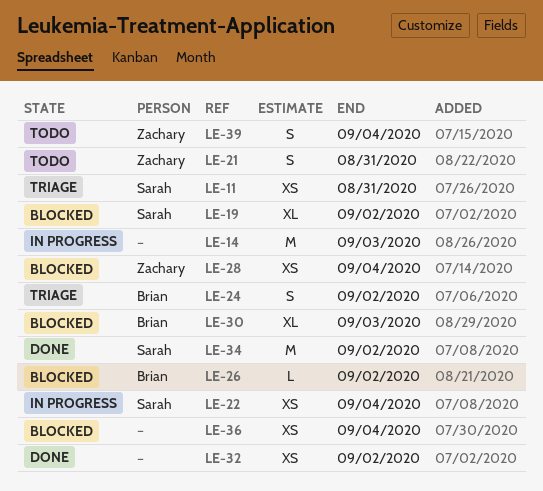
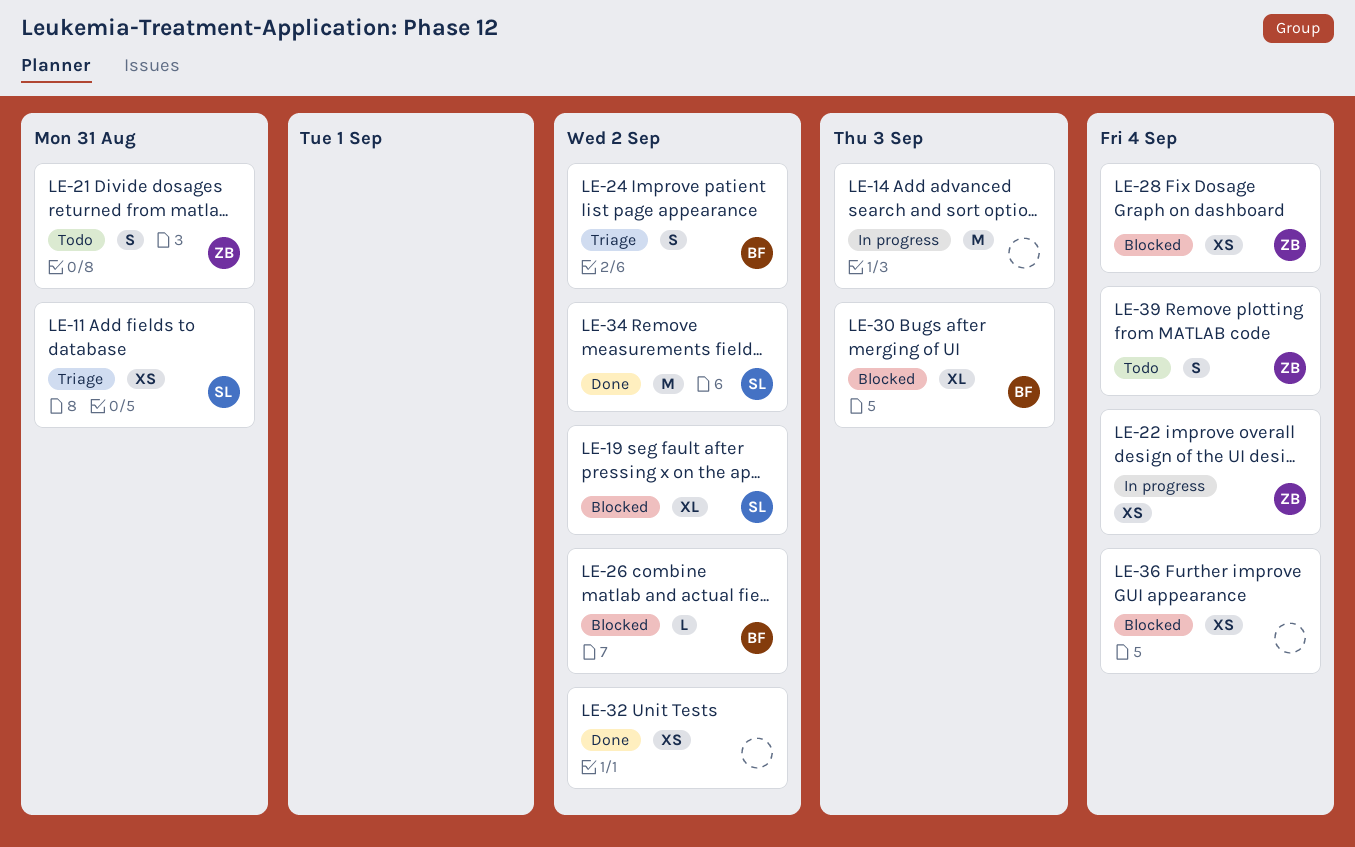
LE-22, owner: Sarah -> Zachary

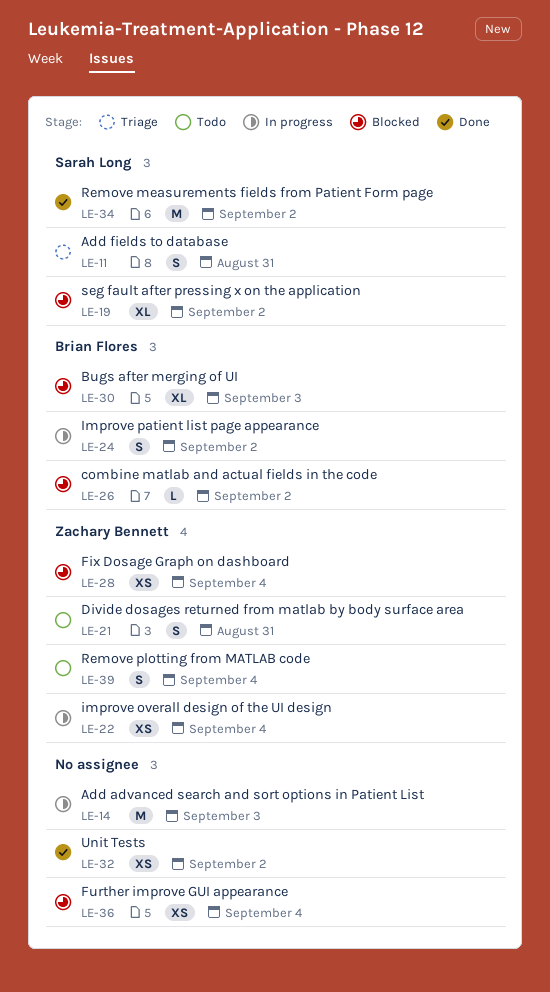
LE-11, estimate: XS -> S
LE-24, status: Triage -> In progress

